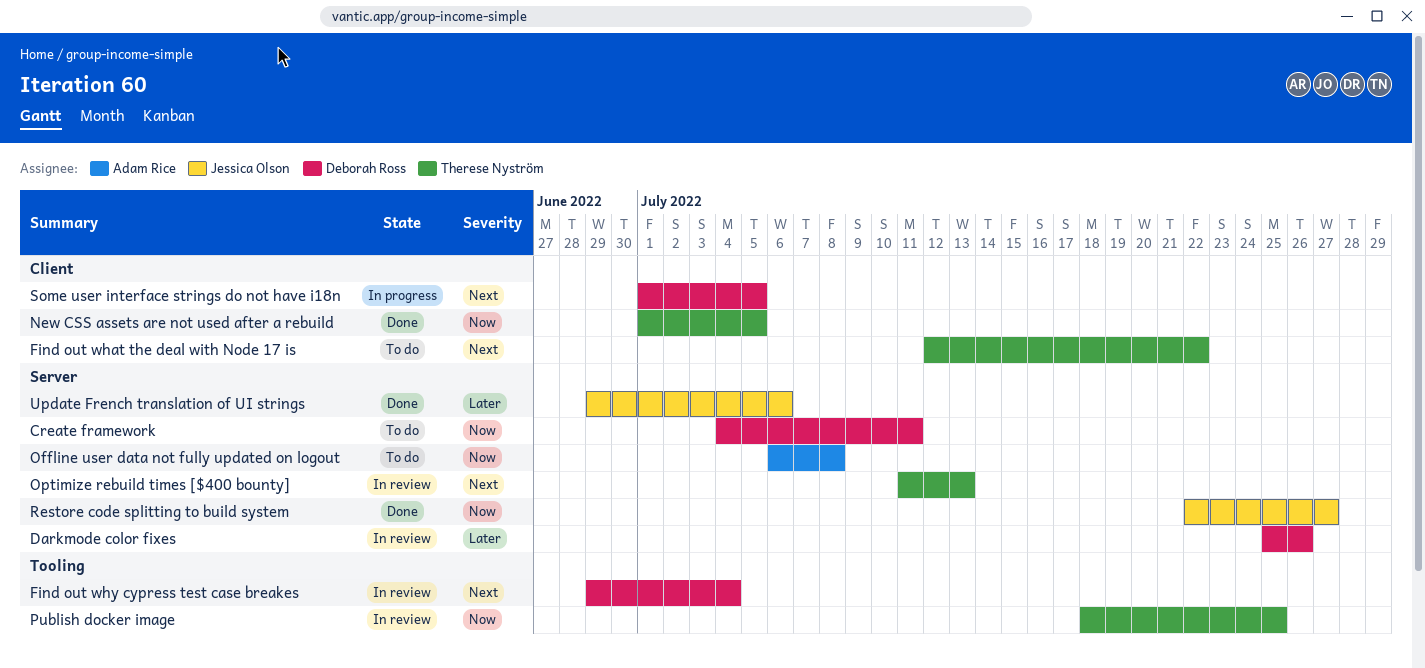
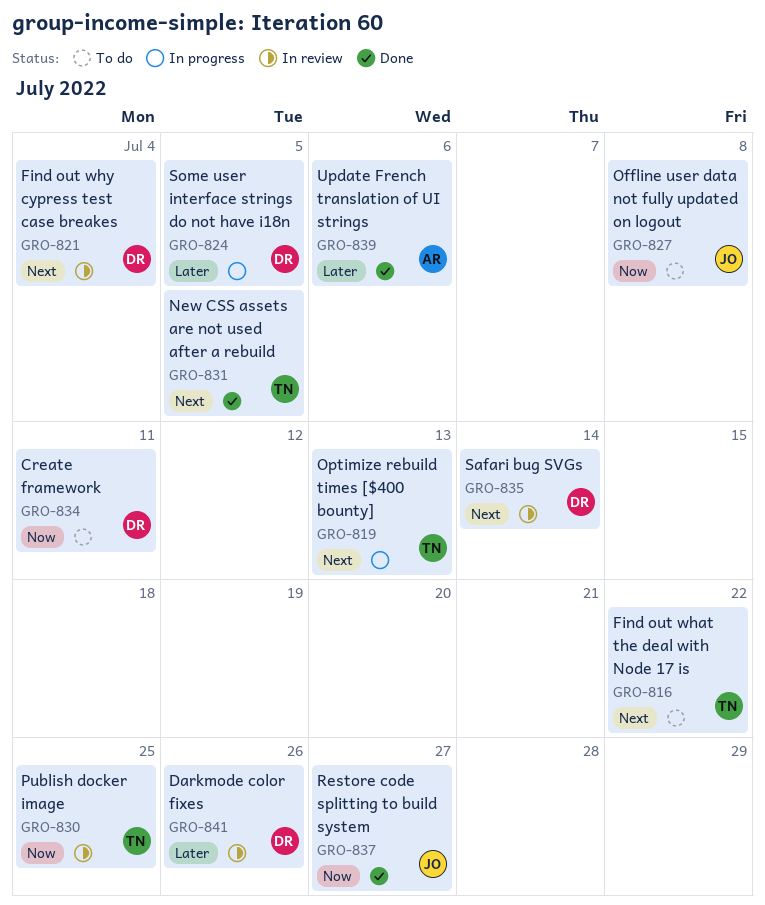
New CSS assets are not used after a rebuild, priority: Now -> Next
Offline user data not fully updated on logout, owner: Adam Rice -> Jessica Olson
Optimize rebuild times [$400 bounty], status: In review -> In progress
Safari bug SVGs: none -> present
Some user interface strings do not have i18n, priority: Next -> Later
Update French translation of UI strings, owner: Jessica Olson -> Adam Rice

